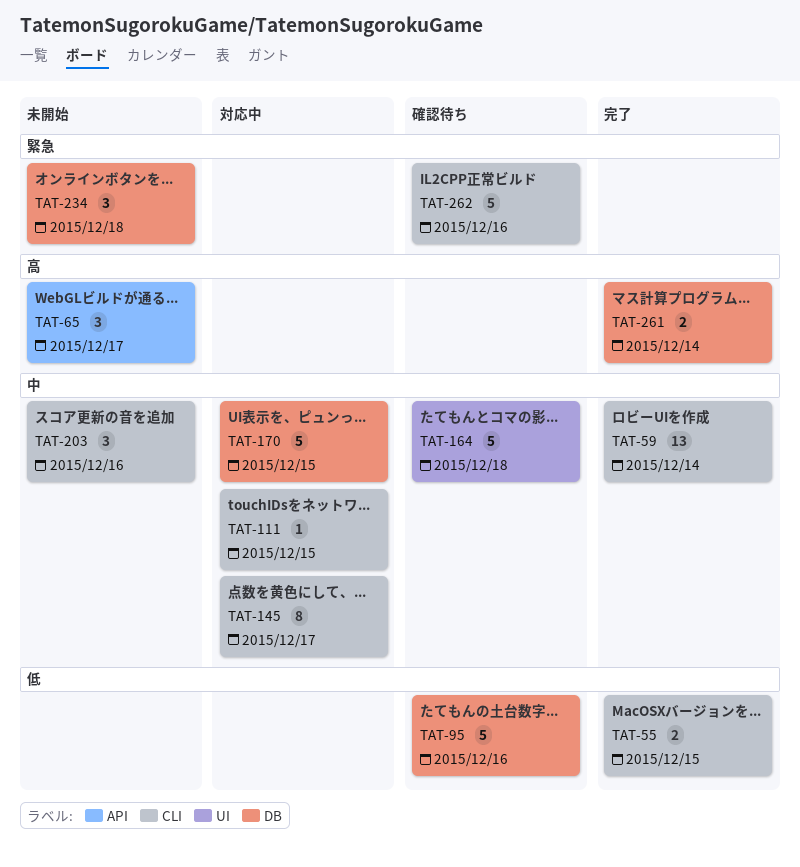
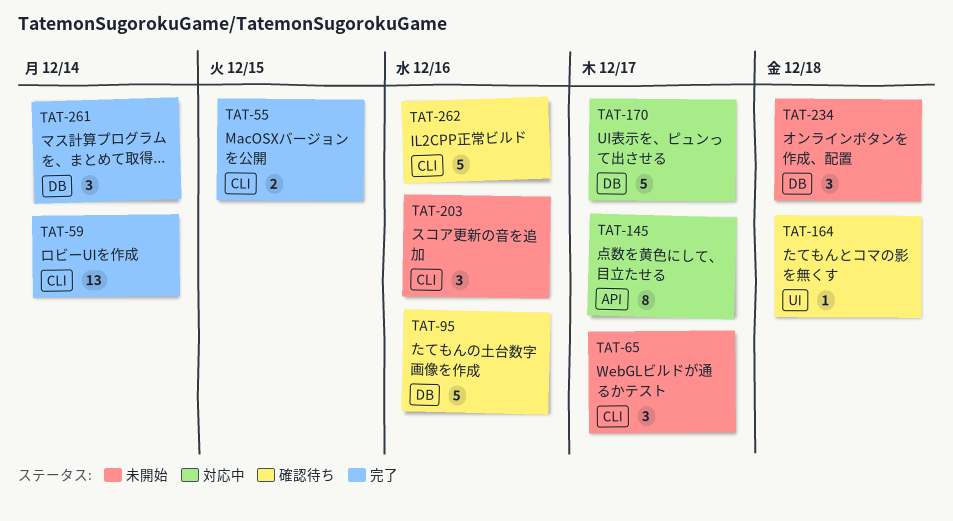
TAT-65, label: API -> CLI
TAT-111: present -> none
TAT-145, label: CLI -> API
TAT-164, estimate: 5 -> 1
TAT-170, due: Dec 15 -> Dec 17
TAT-261, estimate: 2 -> 3

